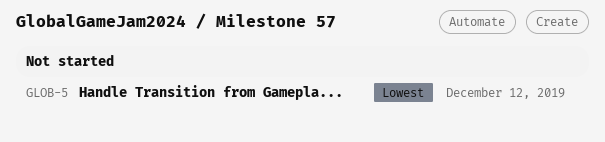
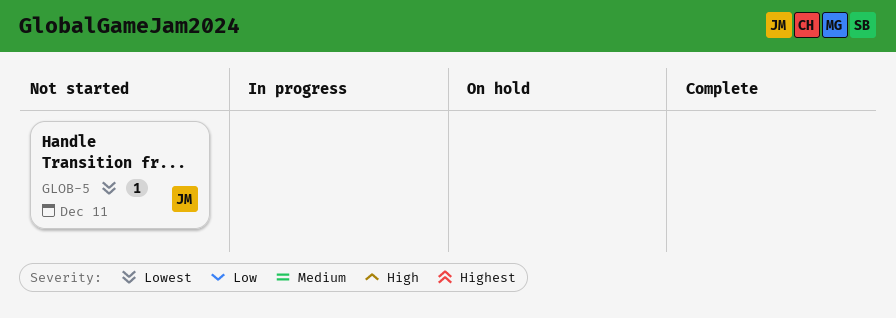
GLOB-5, due: Dec 12 -> Dec 11

